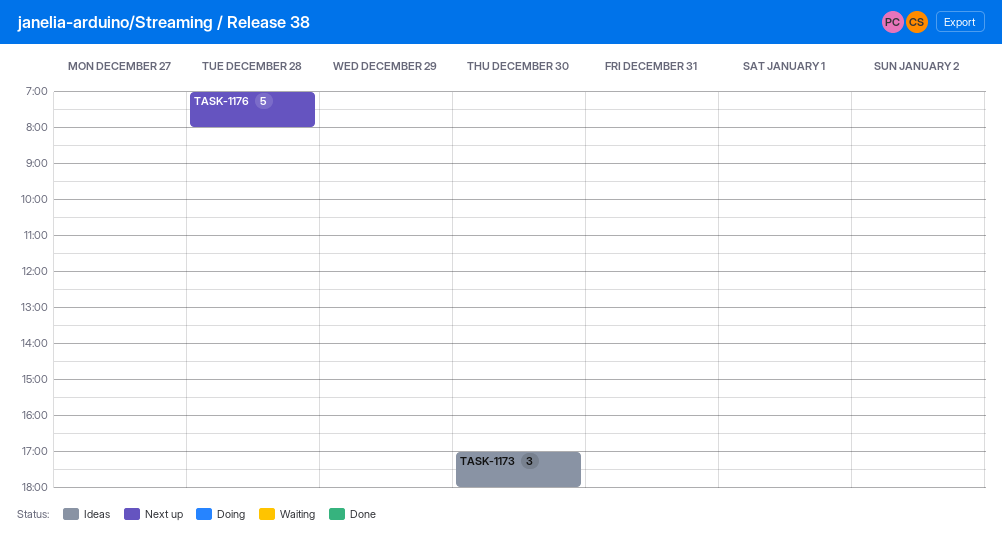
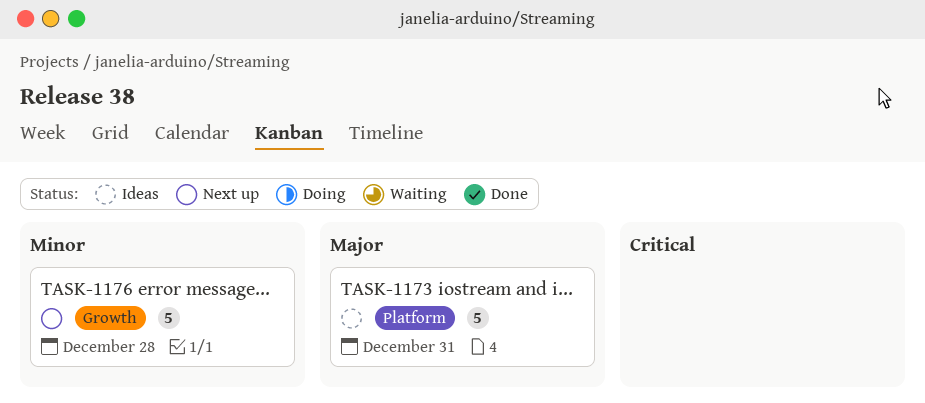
TASK-1173, estimate: 3 -> 5
TASK-1173, day: Dec 30 -> Dec 31

